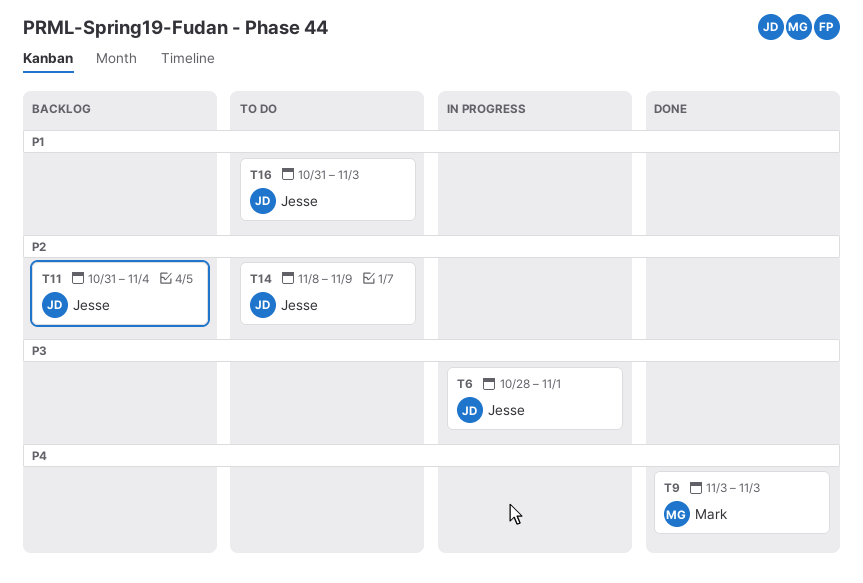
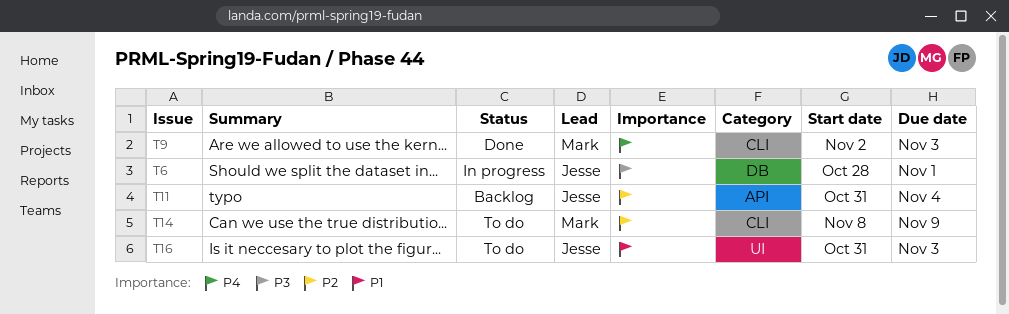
T9, start: Nov 3 -> Nov 2
T14, owner: Jesse -> Mark

